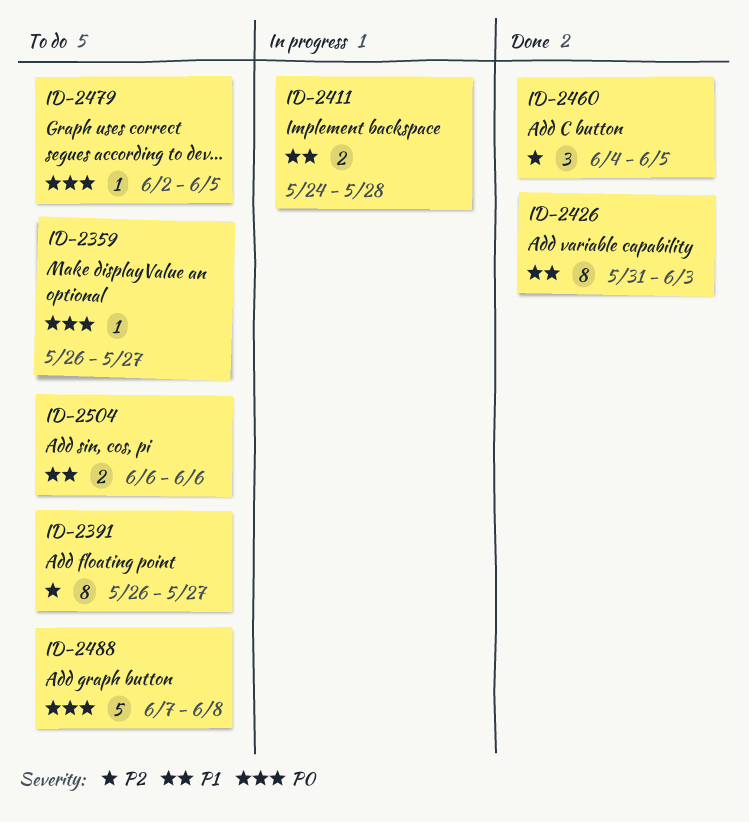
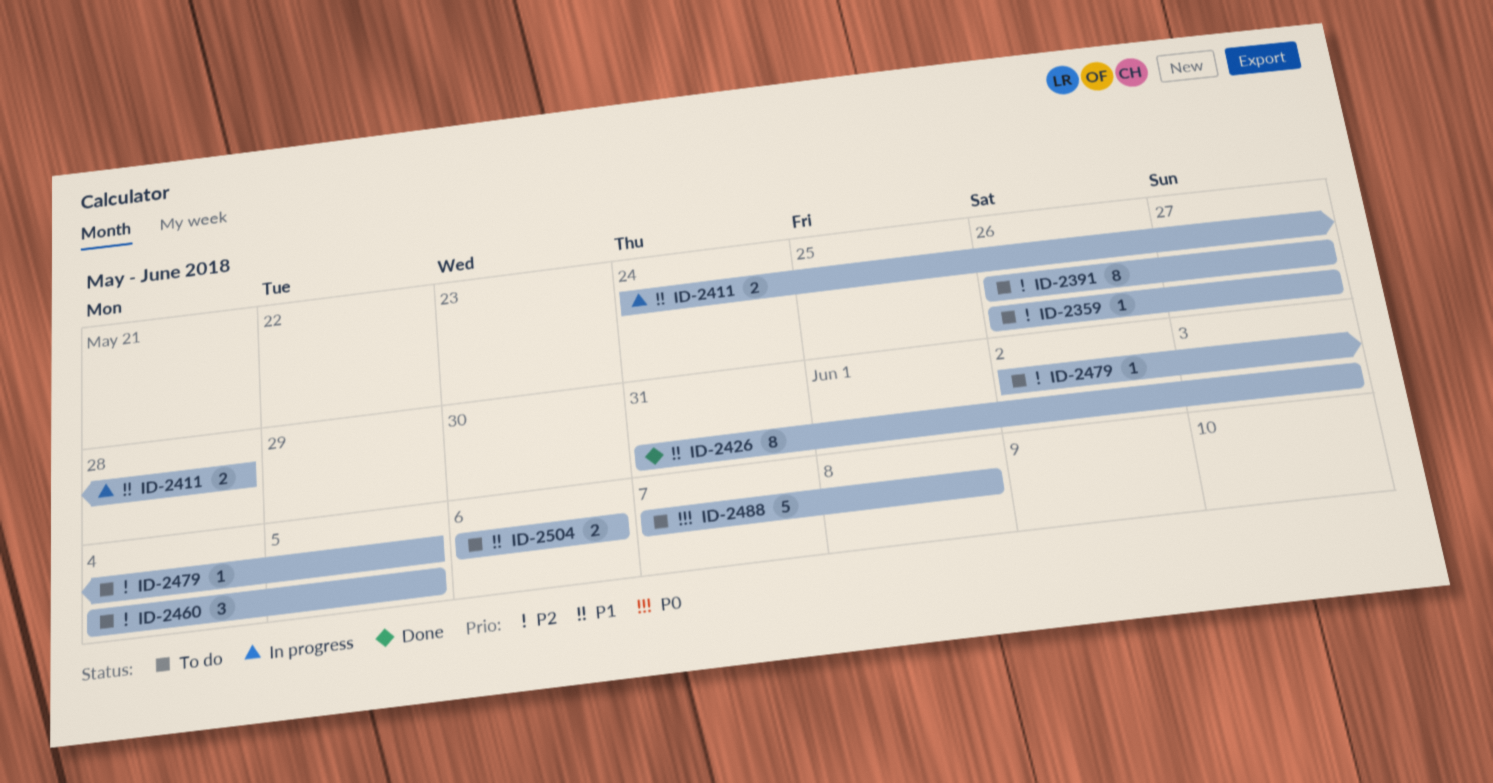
ID-2359, priority: P0 -> P2
ID-2460, status: Done -> To do
ID-2479, priority: P0 -> P2

